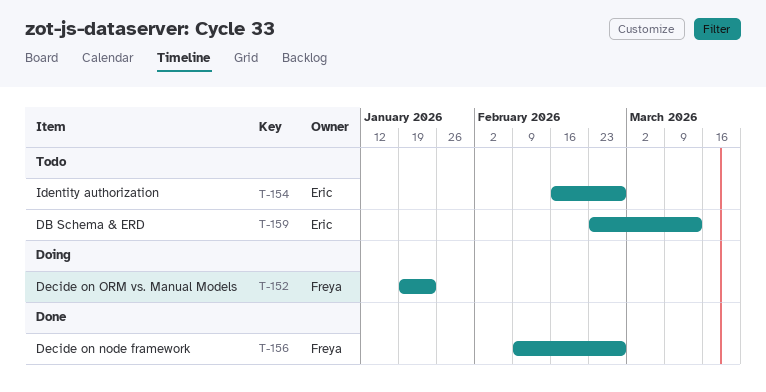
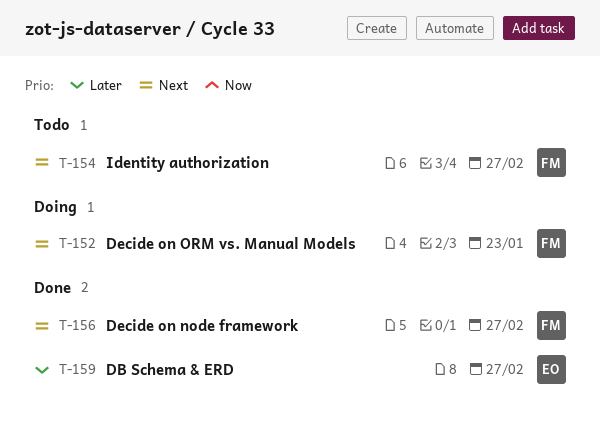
T-154, owner: Eric -> Freya
T-159, status: Todo -> Done
T-159, due: Mar 13 -> Feb 27

